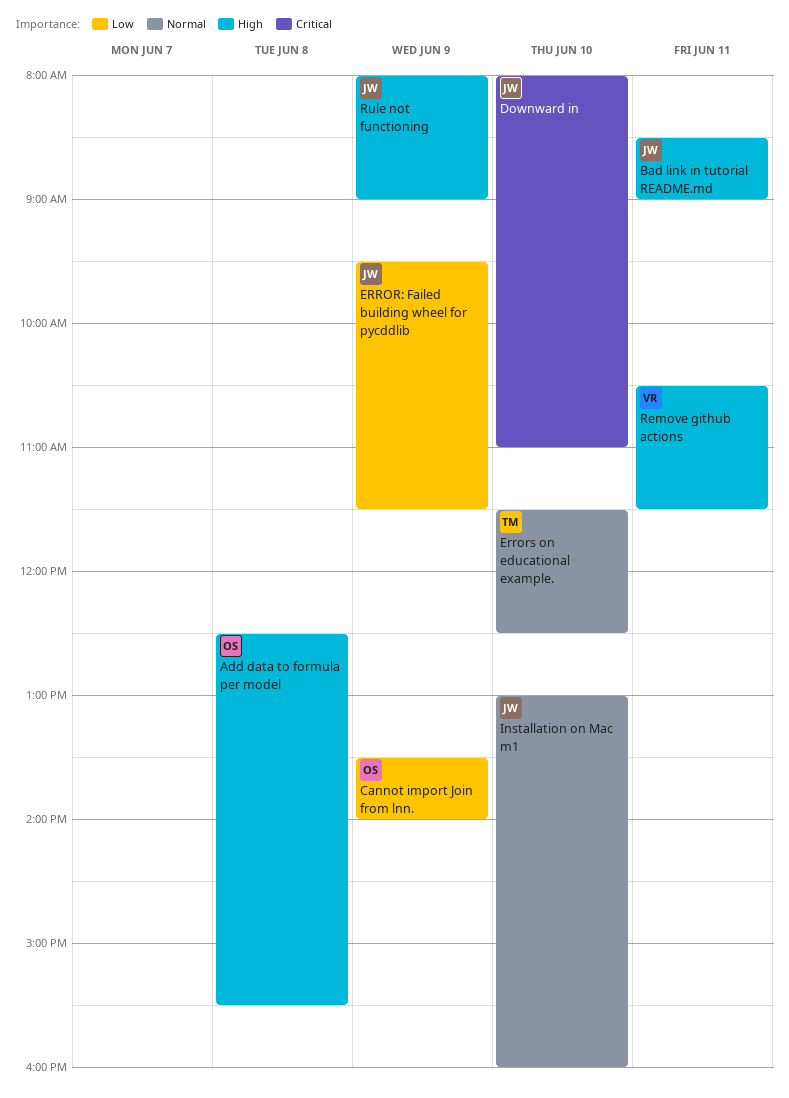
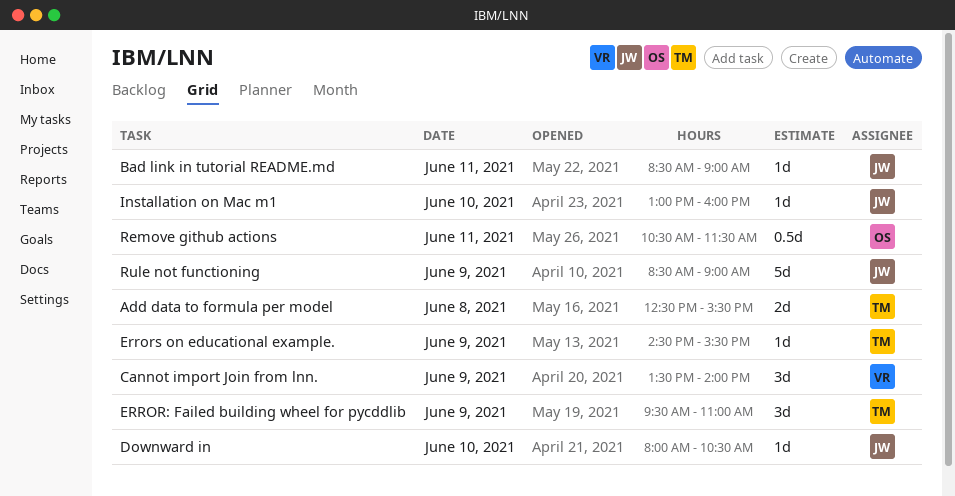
Add data to formula per model, owner: OS -> TM
Cannot import Join from lnn., owner: OS -> VR
Downward in, ends: 11:00 -> 10:30
ERROR: Failed building wheel for pycddlib, owner: JW -> TM
ERROR: Failed building wheel for pycddlib, ends: 11:30 -> 11:00
Errors on educational example., day: Jun 10 -> Jun 9
Errors on educational example., begins: 11:30 -> 14:30
Errors on educational example., ends: 12:30 -> 15:30
Remove github actions, owner: VR -> OS
Rule not functioning, begins: 08:00 -> 08:30

